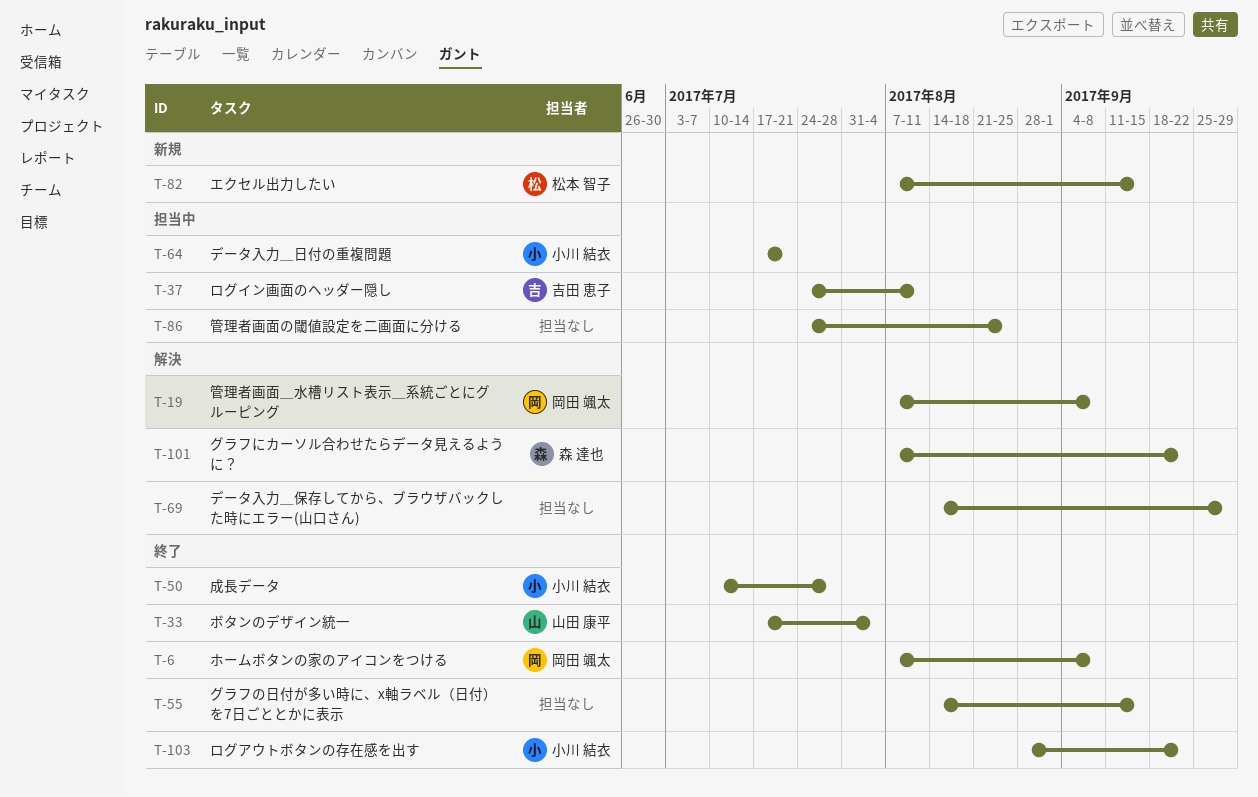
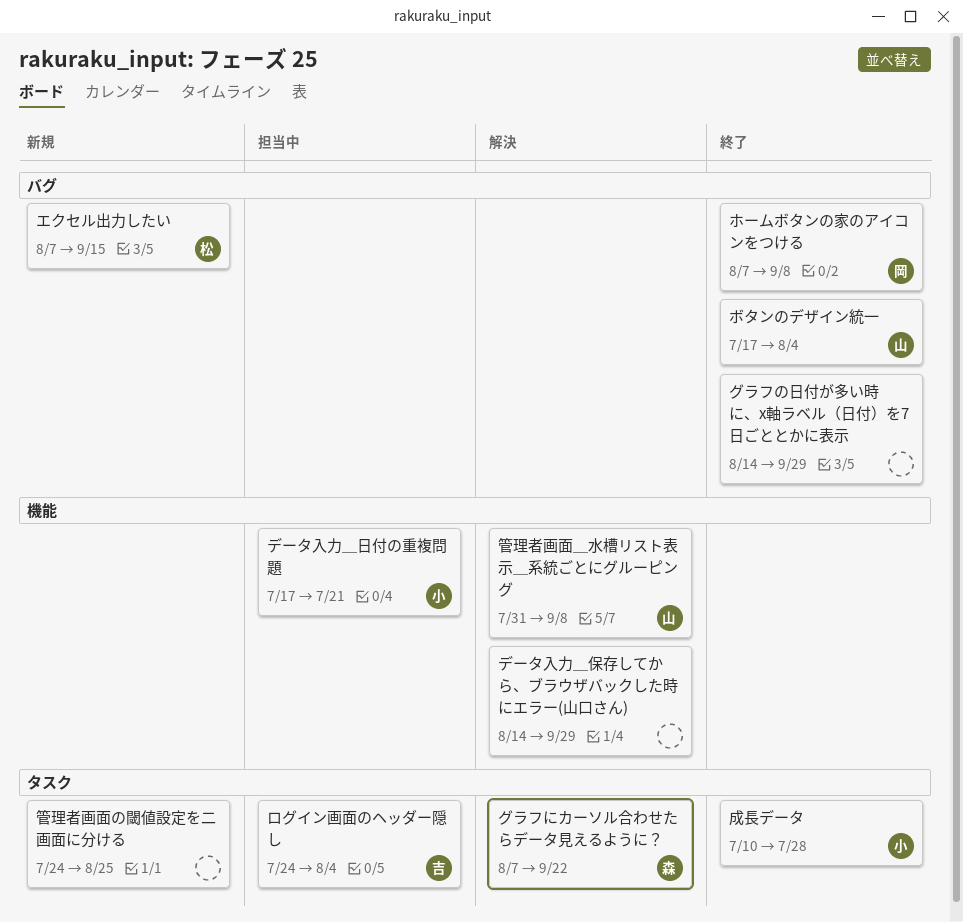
グラフの日付が多い時に、x軸ラベル（日付）を7日ごととかに表示, due: Sep 15 -> Sep 29
ログアウトボタンの存在感を出す: present -> none
ログイン画面のヘッダー隠し, due: Aug 11 -> Aug 4
管理者画面の閾値設定を二画面に分ける, status: 担当中 -> 新規
管理者画面＿水槽リスト表示＿系統ごとにグルーピング, owner: 岡田 颯太 -> 山田 康平
管理者画面＿水槽リスト表示＿系統ごとにグルーピング, start: Aug 7 -> Jul 31

